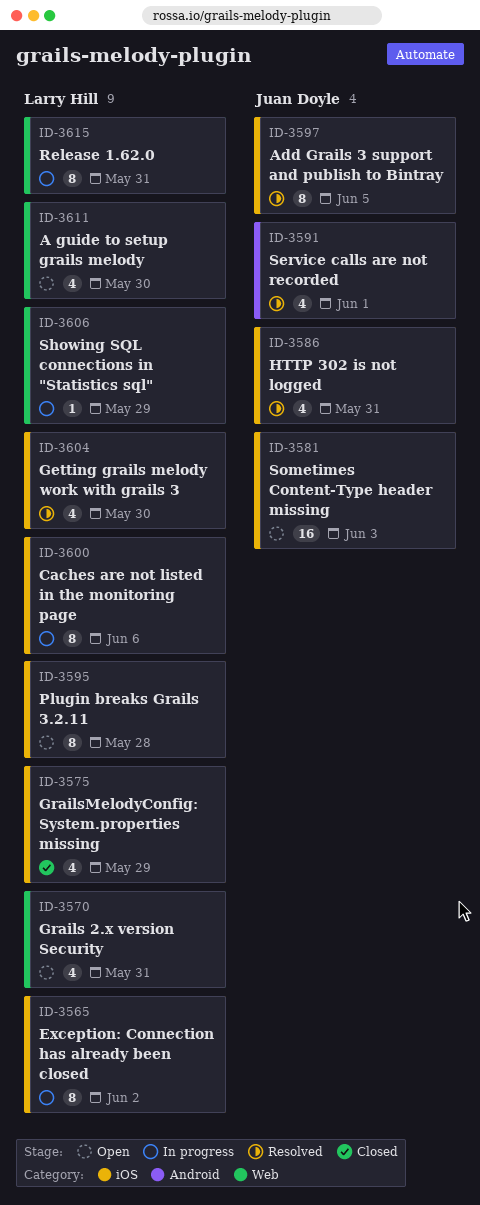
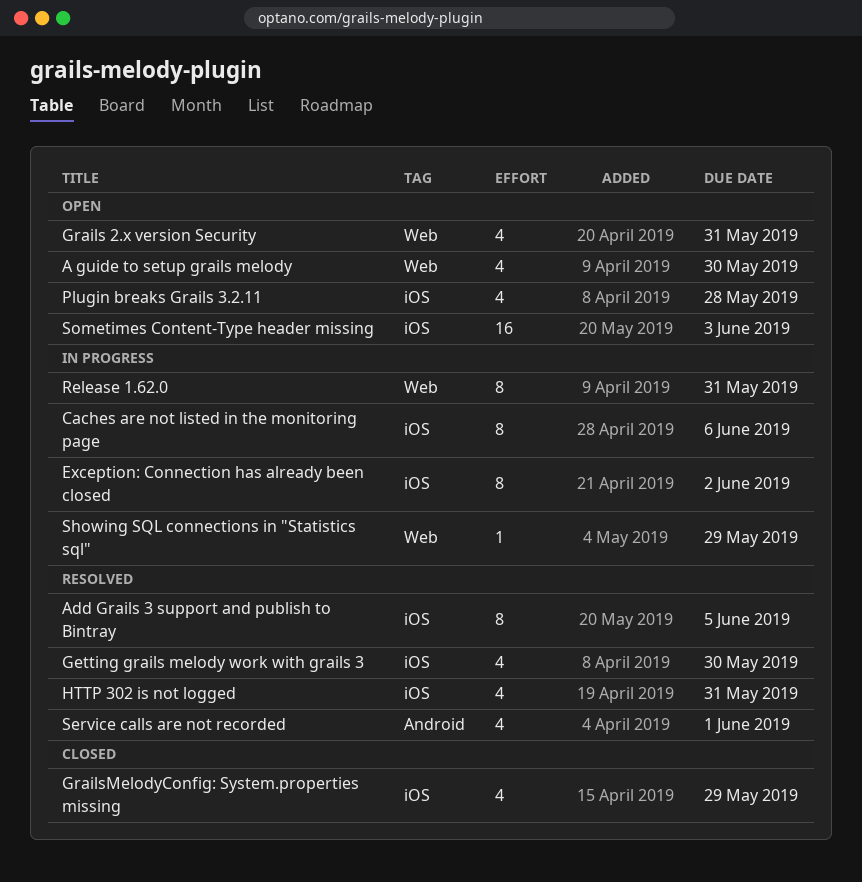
Plugin breaks Grails 3.2.11, estimate: 8 -> 4

